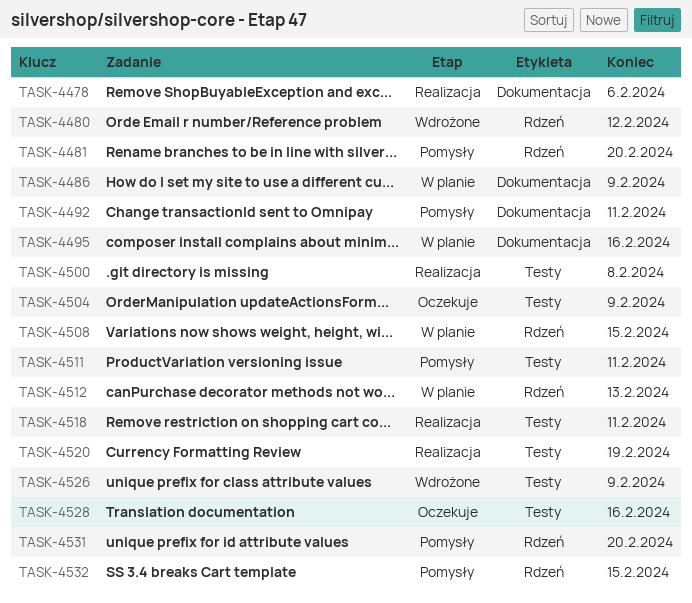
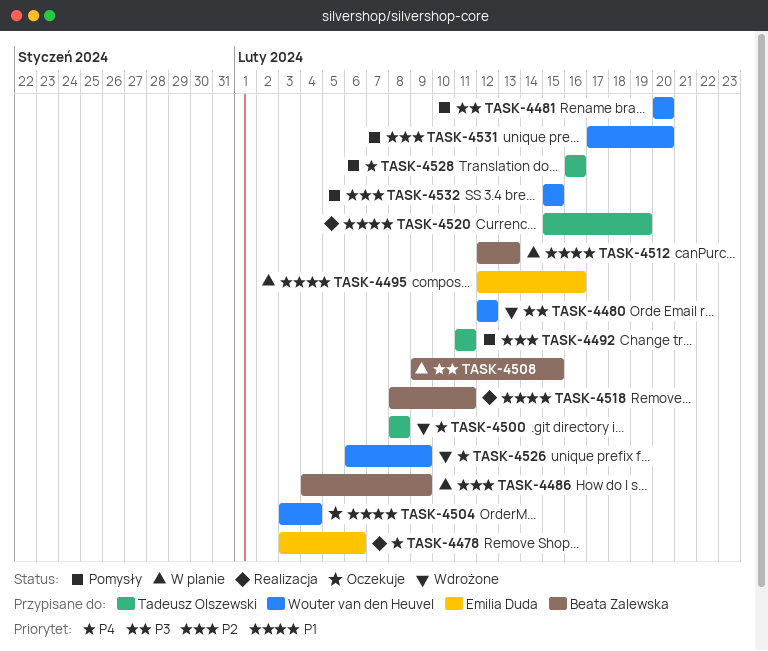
TASK-4500, status: Realizacja -> Wdrożone
TASK-4504, due: Feb 9 -> Feb 4
TASK-4511: present -> none
TASK-4528, status: Oczekuje -> Pomysły

